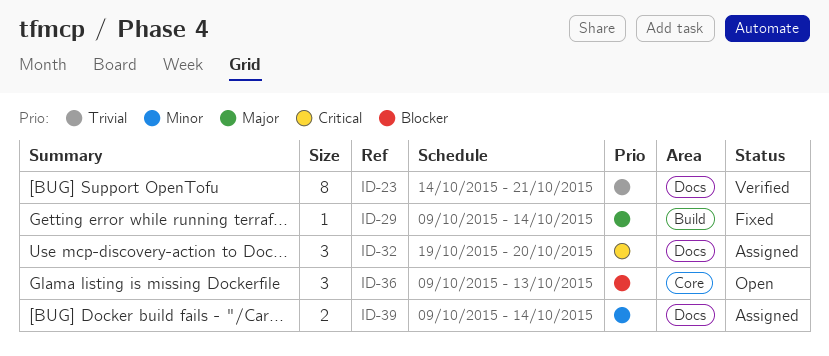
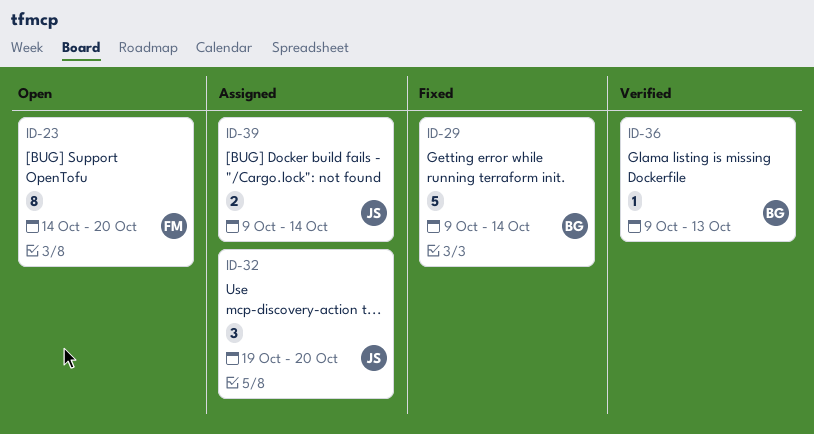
ID-23, status: Verified -> Open
ID-23, due: Oct 21 -> Oct 20
ID-29, estimate: 1 -> 5
ID-36, status: Open -> Verified
ID-36, estimate: 3 -> 1

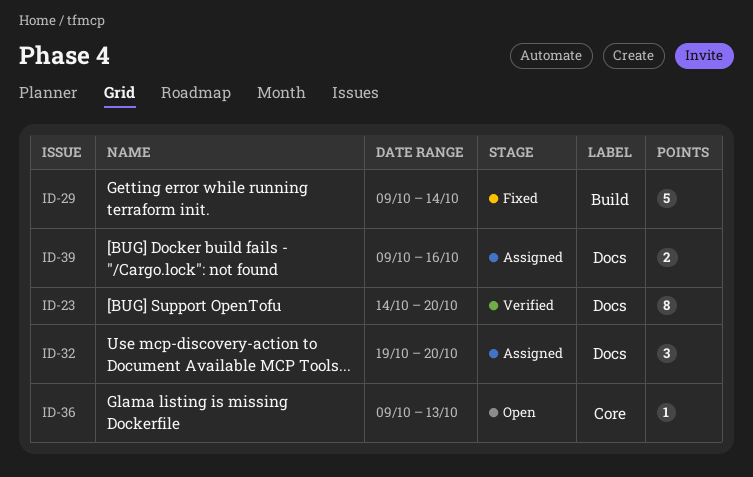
ID-23, status: Open -> Verified
ID-36, status: Verified -> Open
ID-39, due: Oct 14 -> Oct 16

